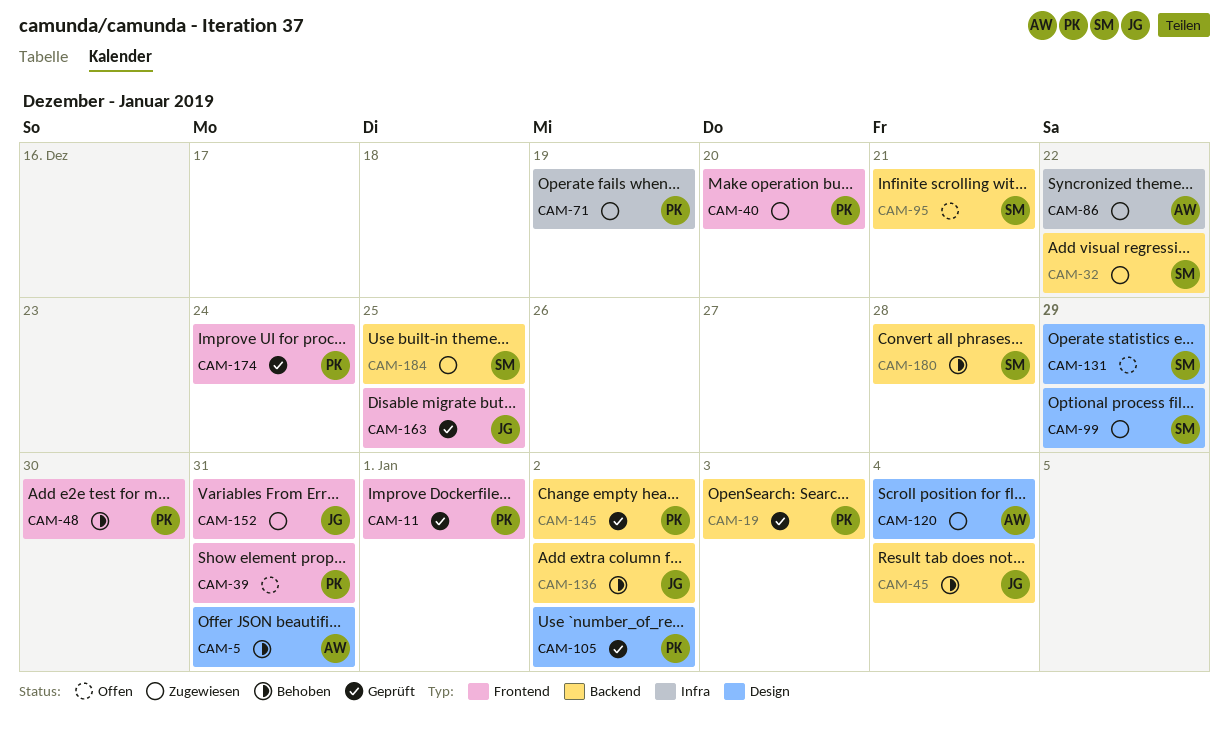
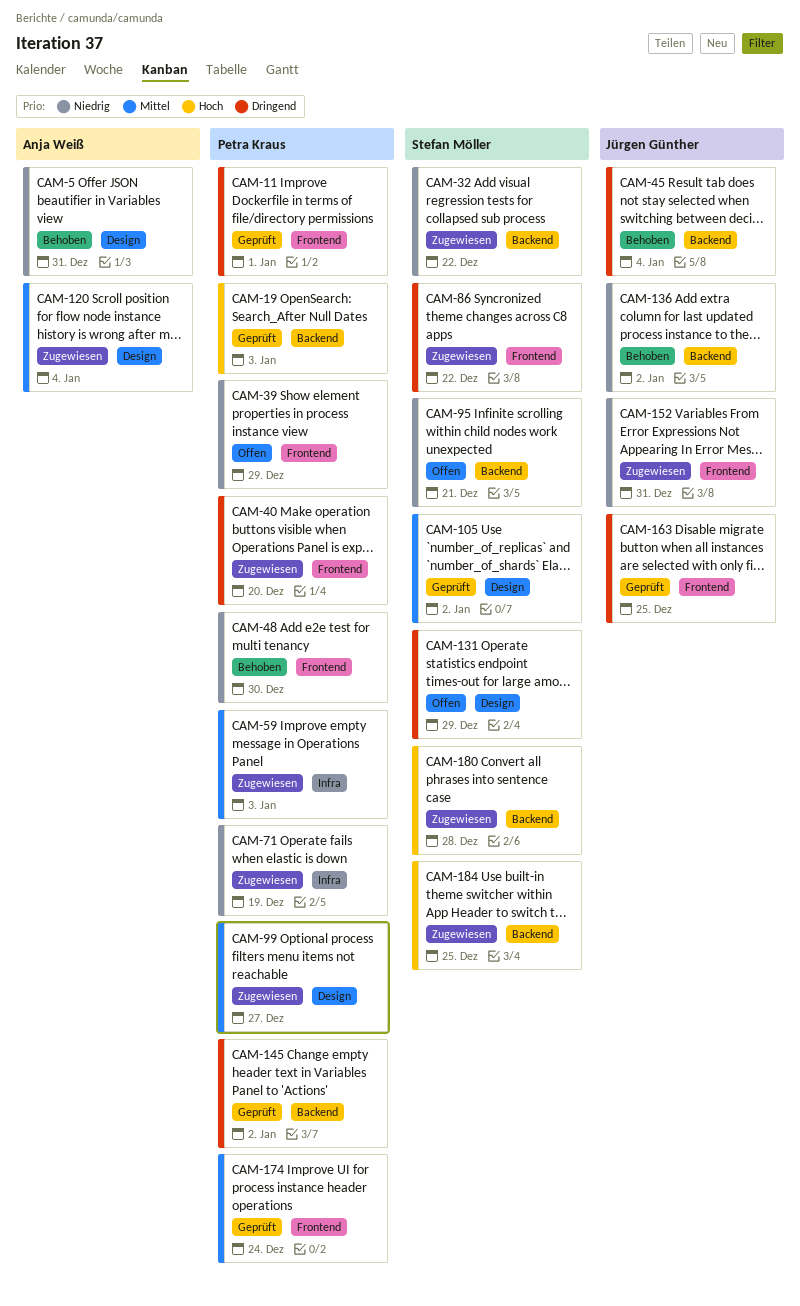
CAM-39, due: Dec 31 -> Dec 29
CAM-59: none -> present
CAM-86, owner: Anja Weiß -> Stefan Möller
CAM-86, label: Infra -> Frontend
CAM-99, owner: Stefan Möller -> Petra Kraus
CAM-99, due: Dec 29 -> Dec 27
CAM-105, owner: Petra Kraus -> Stefan Möller
CAM-180, status: Behoben -> Zugewiesen

